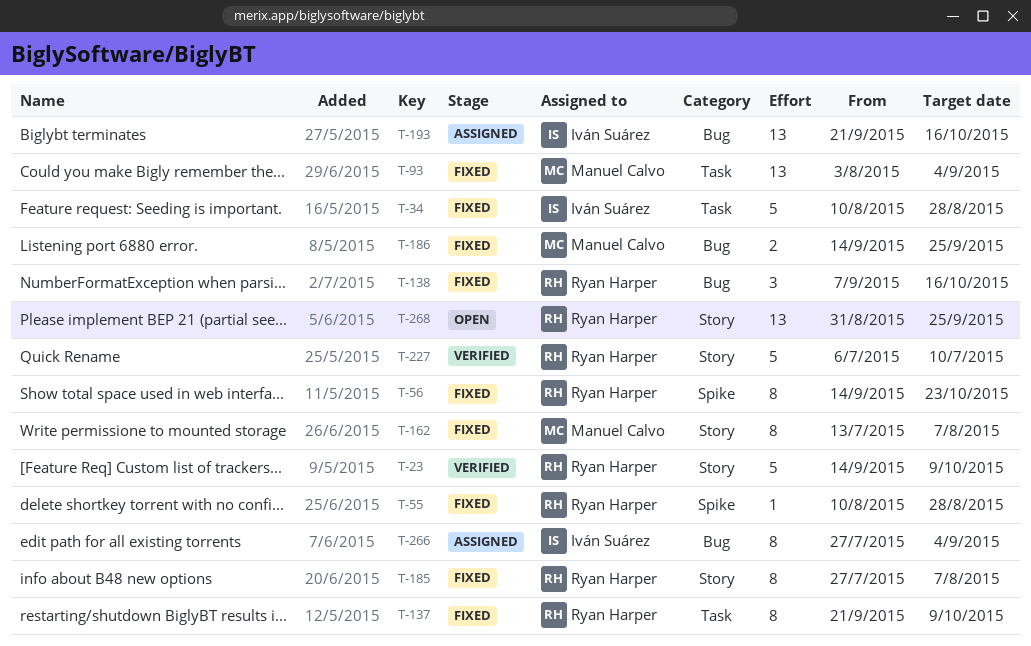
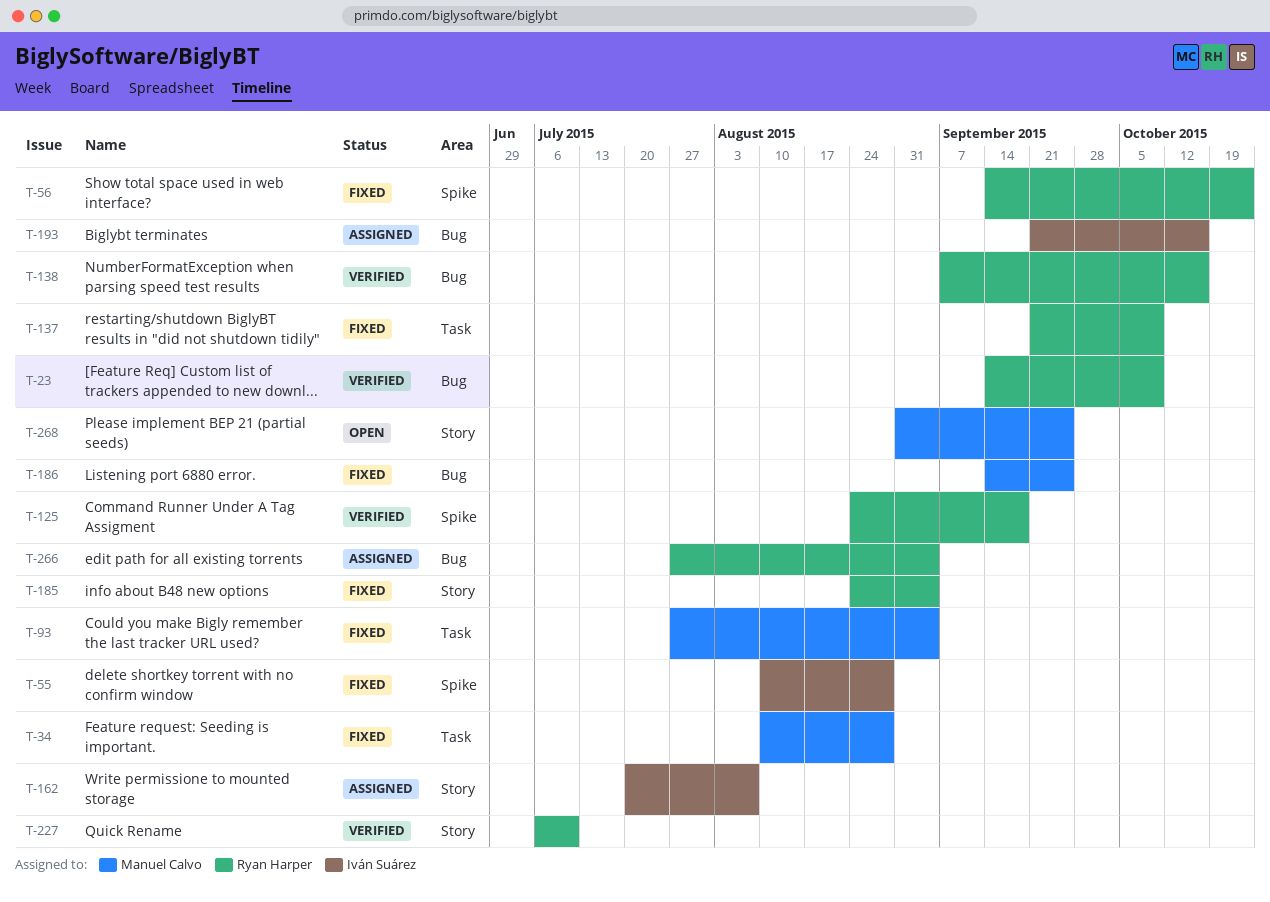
T-23, label: Story -> Bug
T-34, owner: Iván Suárez -> Manuel Calvo
T-55, owner: Ryan Harper -> Iván Suárez
T-93, start: Aug 3 -> Jul 27
T-125: none -> present
T-138, status: Fixed -> Verified
T-162, status: Fixed -> Assigned
T-162, owner: Manuel Calvo -> Iván Suárez
T-162, start: Jul 13 -> Jul 20
T-185, start: Jul 27 -> Aug 24
T-185, due: Aug 7 -> Sep 4
T-266, owner: Iván Suárez -> Ryan Harper
T-268, owner: Ryan Harper -> Manuel Calvo

